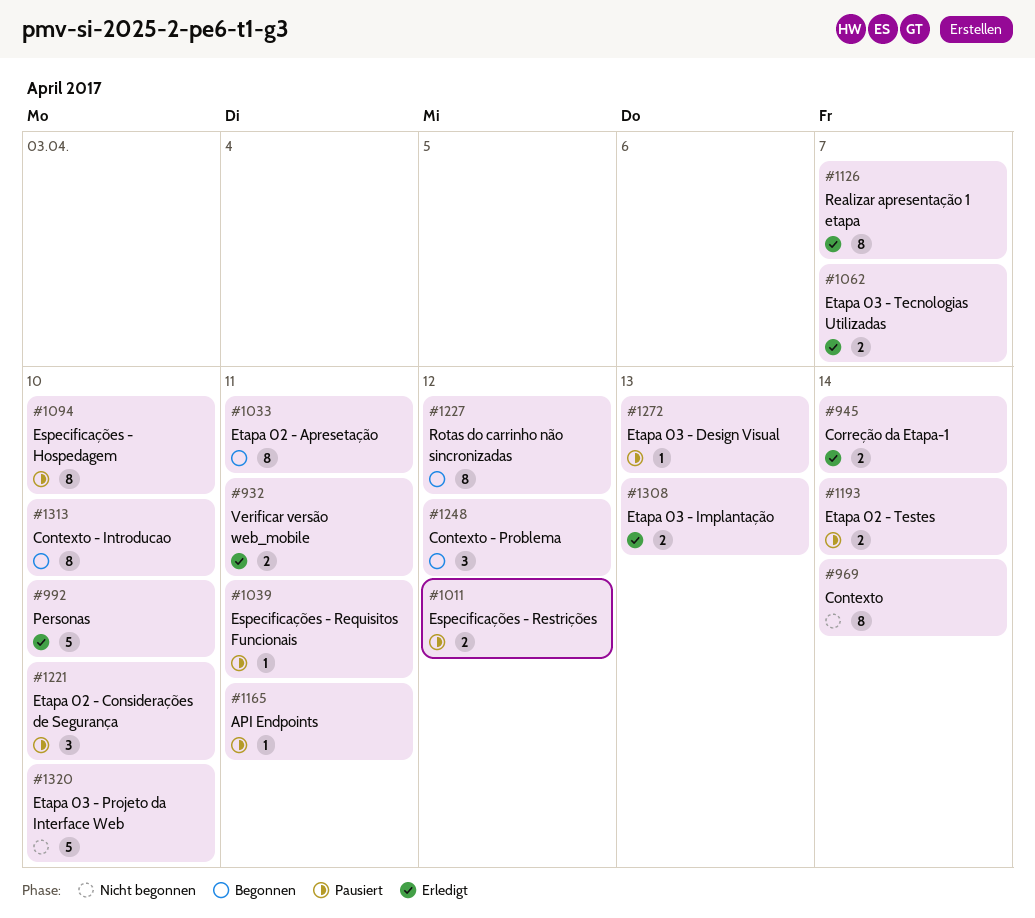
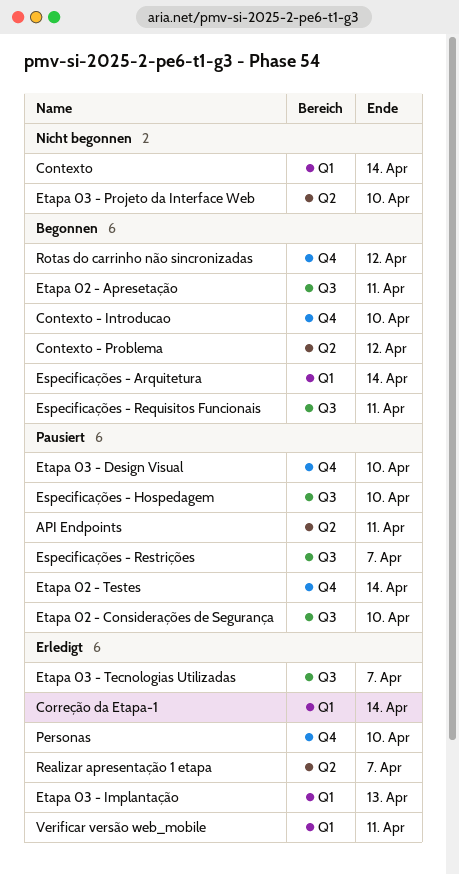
Especificações - Arquitetura: none -> present
Especificações - Requisitos Funcionais, status: Pausiert -> Begonnen
Especificações - Restrições, due: Apr 12 -> Apr 7
Etapa 03 - Design Visual, due: Apr 13 -> Apr 10

